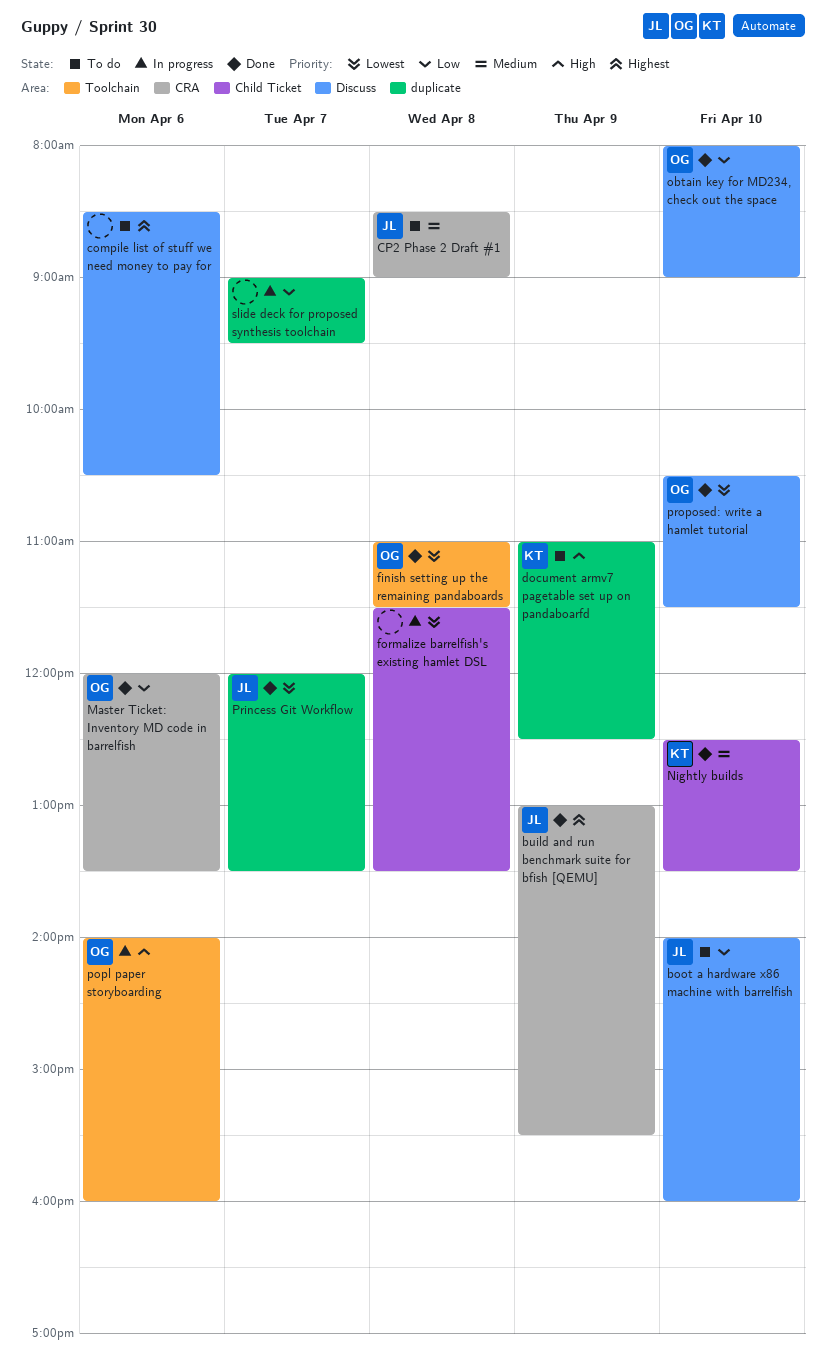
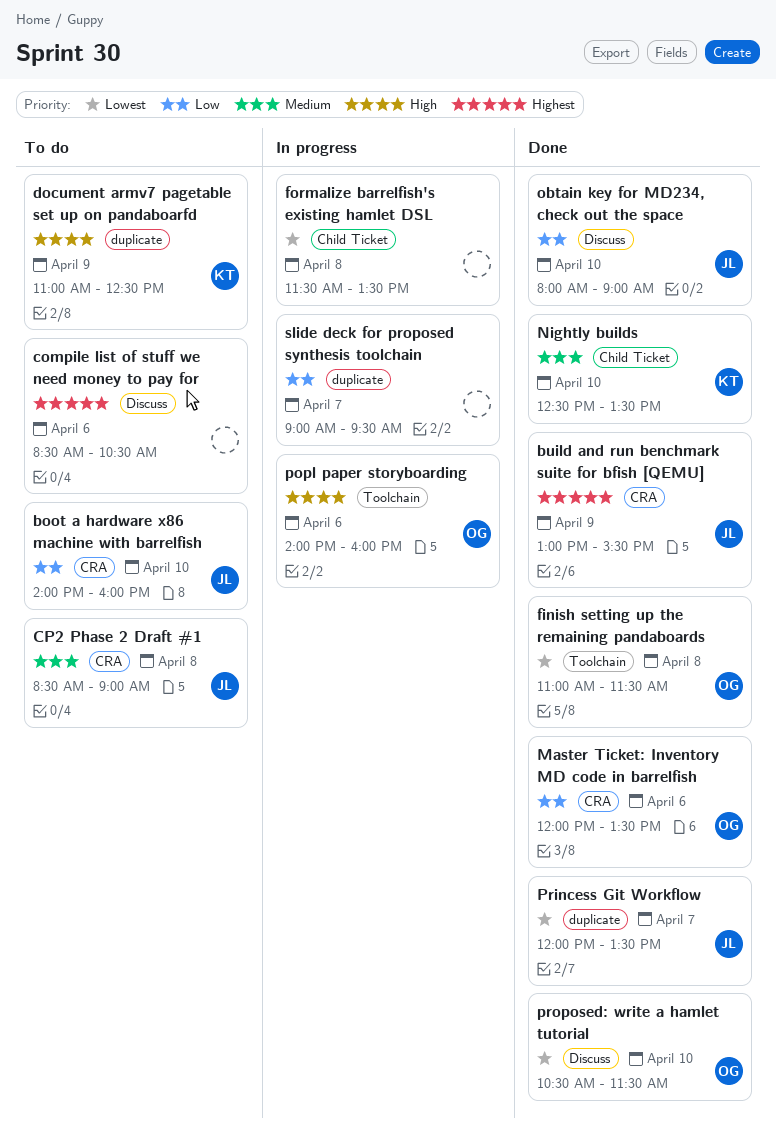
boot a hardware x86 machine with barrelfish, label: Discuss -> CRA
obtain key for MD234, check out the space, owner: OG -> JL

